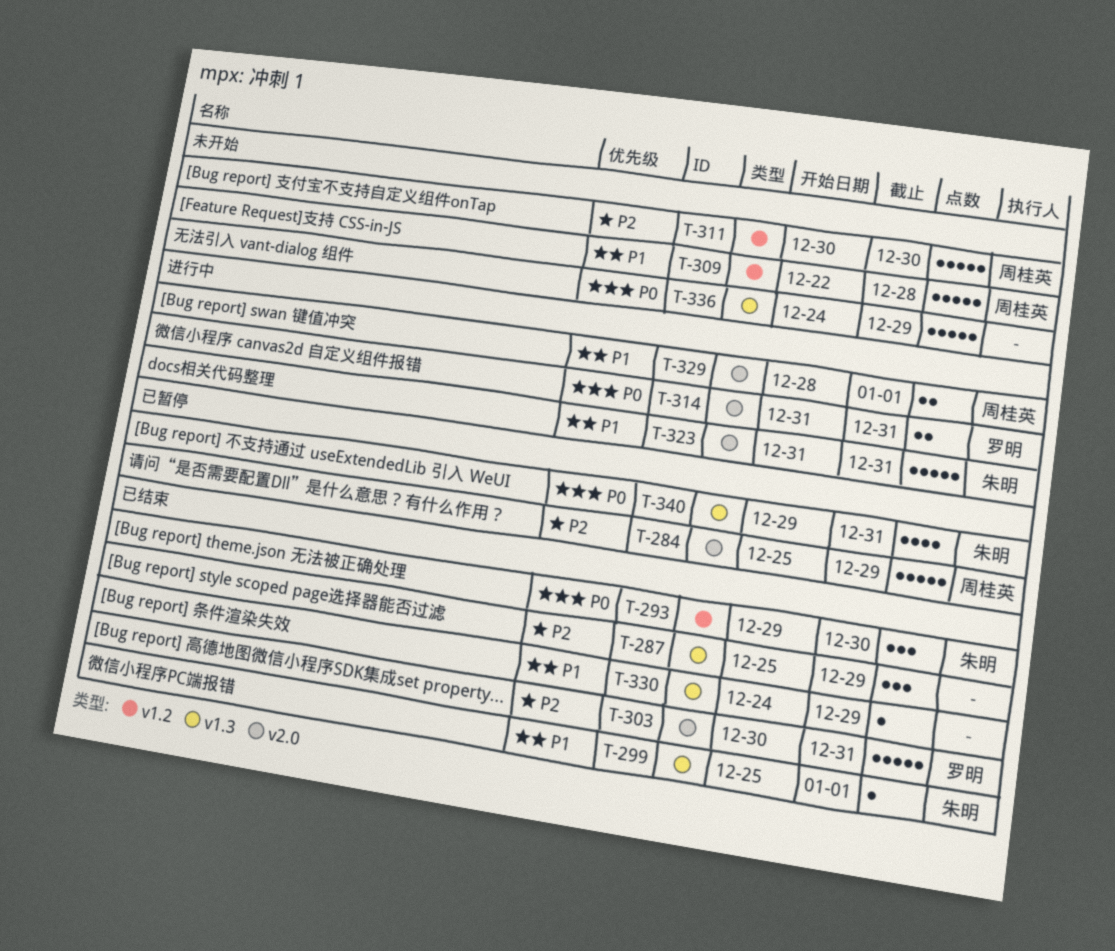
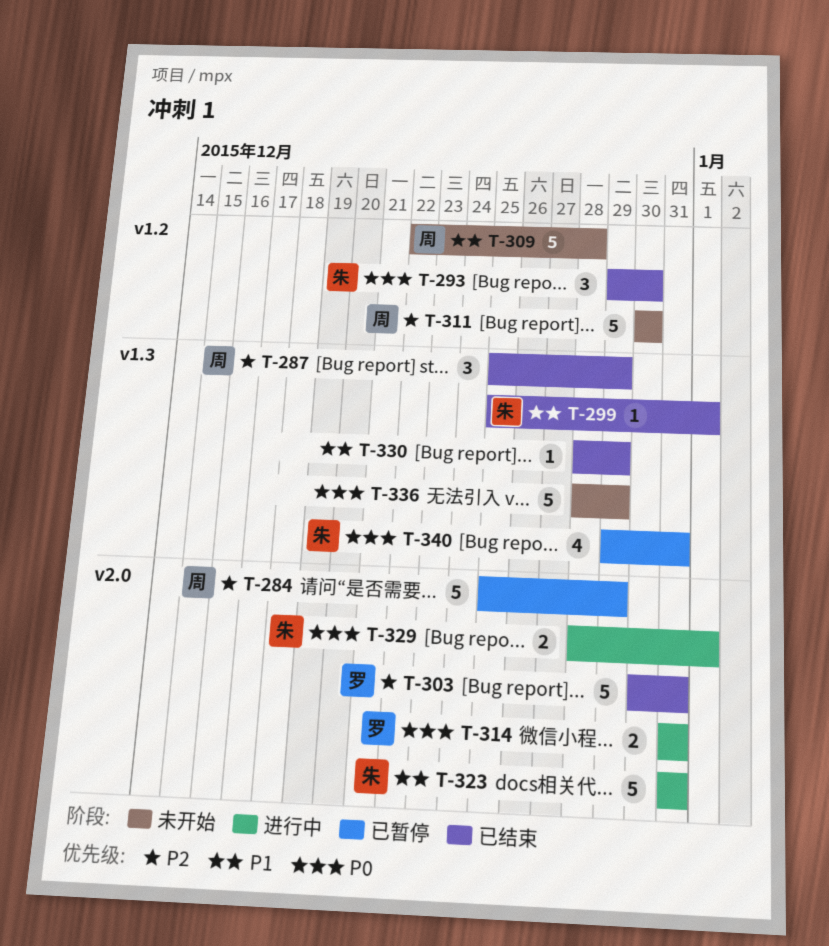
T-287, owner: none -> 周桂英
T-329, owner: 周桂英 -> 朱明
T-329, priority: P1 -> P0
T-330, start: Dec 24 -> Dec 28
T-336, start: Dec 24 -> Dec 28

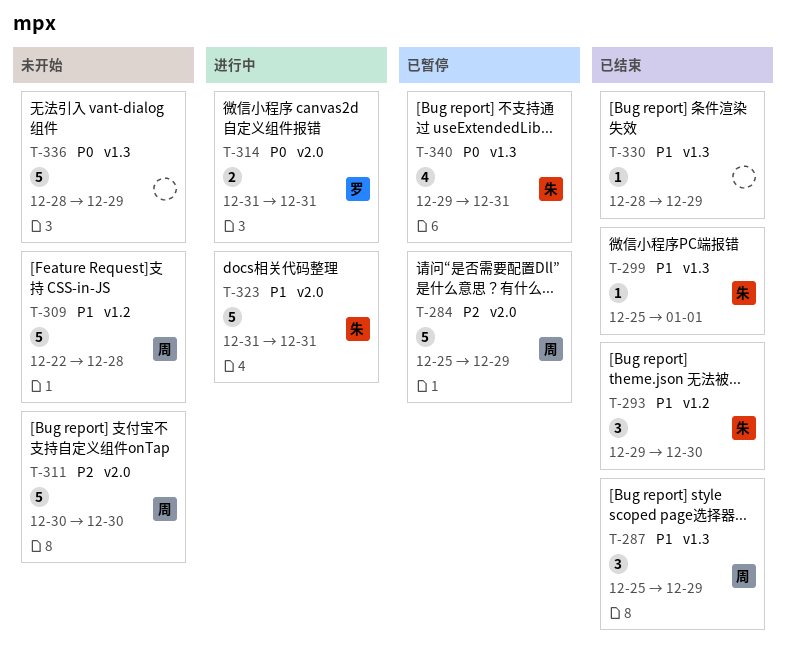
T-287, priority: P2 -> P1
T-293, priority: P0 -> P1
T-303: present -> none
T-311, label: v1.2 -> v2.0
T-329: present -> none

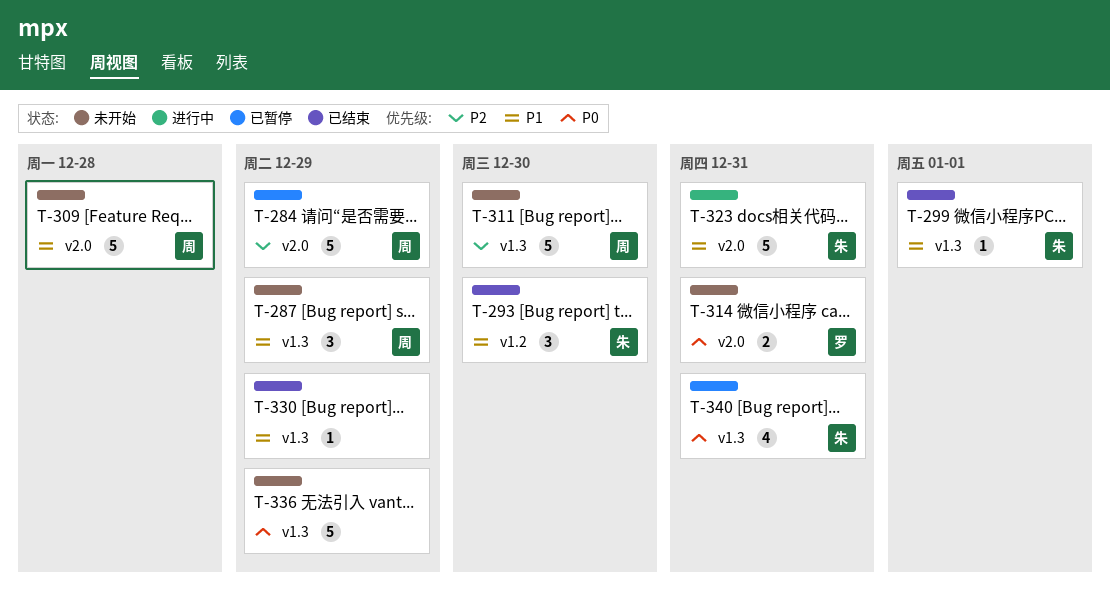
T-287, status: 已结束 -> 未开始
T-309, label: v1.2 -> v2.0
T-311, label: v2.0 -> v1.3
T-314, status: 进行中 -> 未开始

